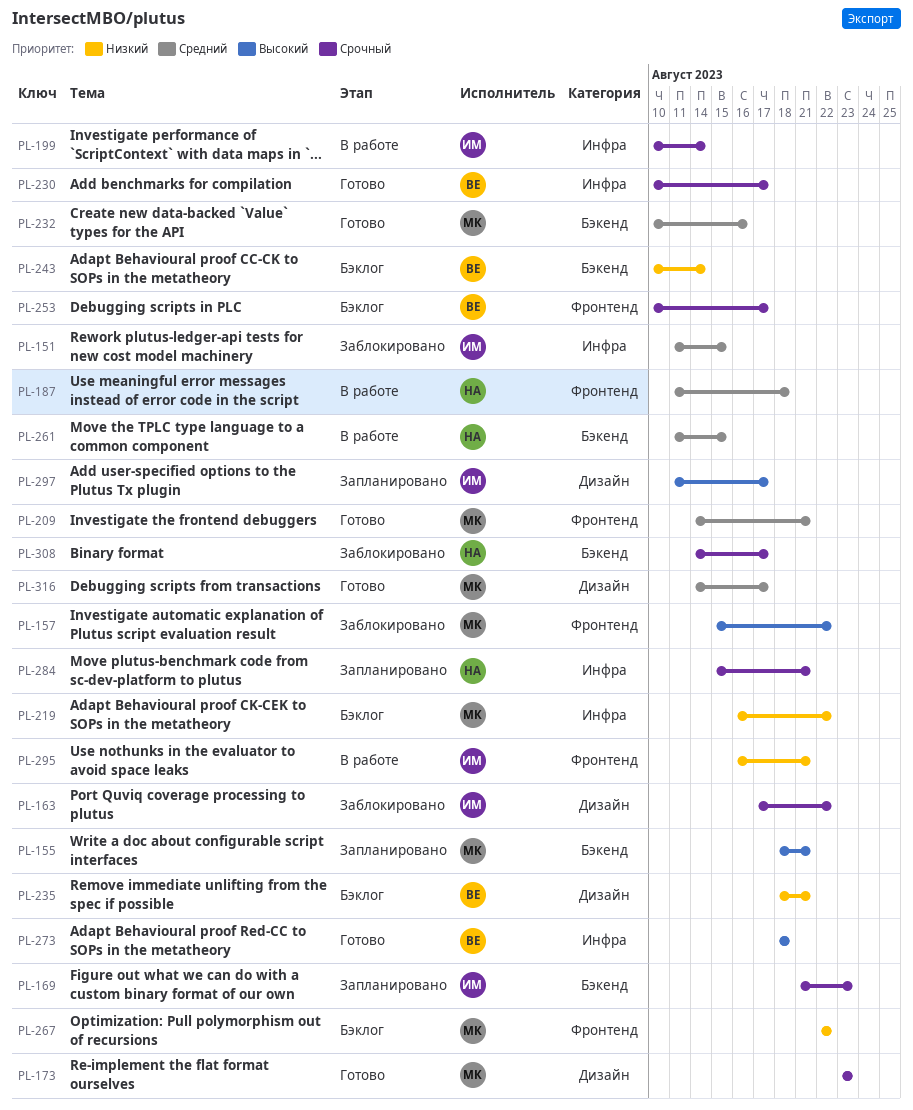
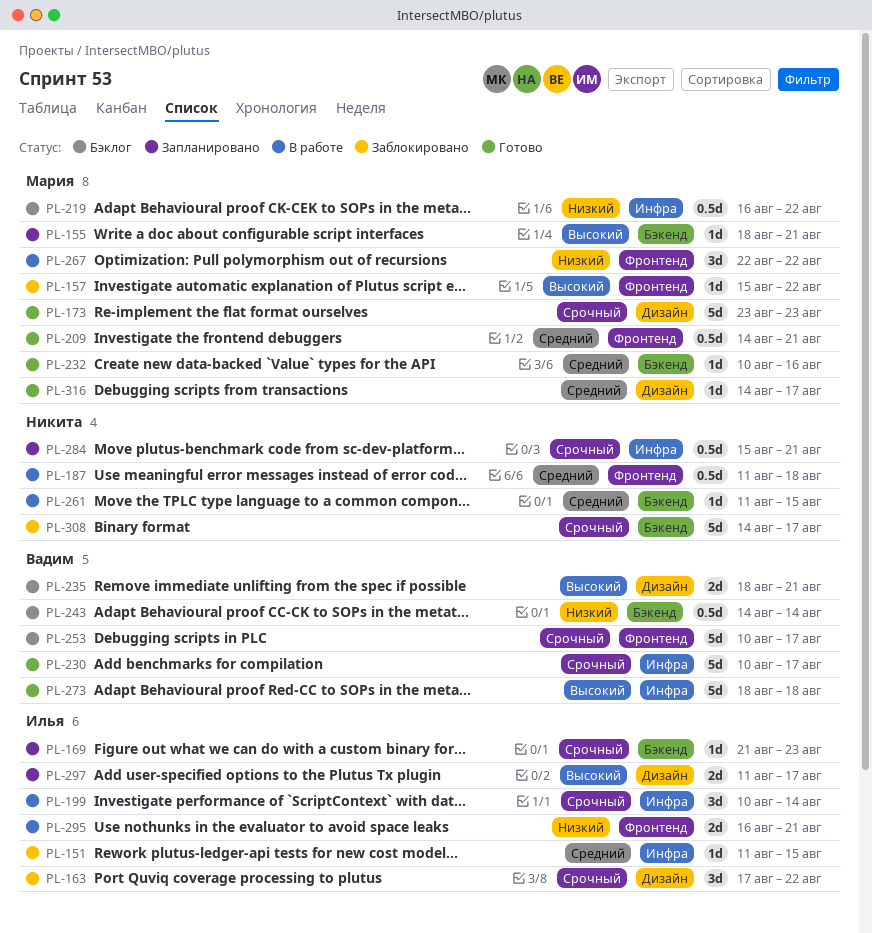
PL-235, priority: Низкий -> Высокий
PL-243, start: Aug 10 -> Aug 14
PL-267, status: Бэклог -> В работе

